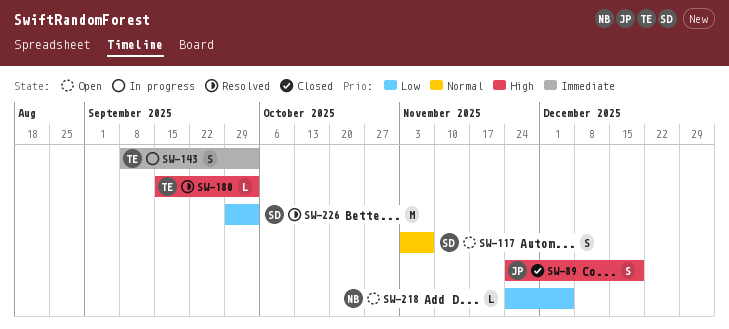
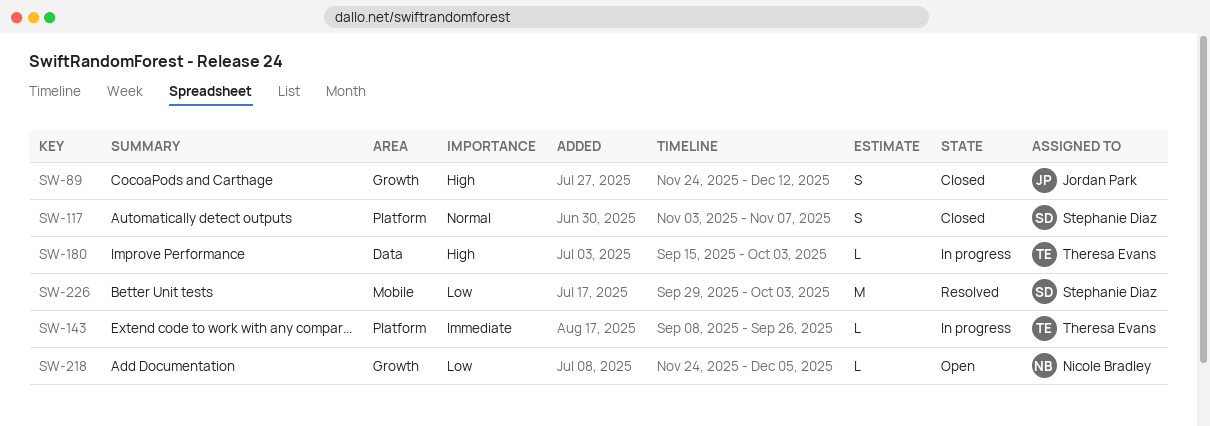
SW-89, due: Dec 19 -> Dec 12
SW-117, status: Open -> Closed
SW-143, estimate: S -> L
SW-143, due: Oct 3 -> Sep 26
SW-180, status: Resolved -> In progress

